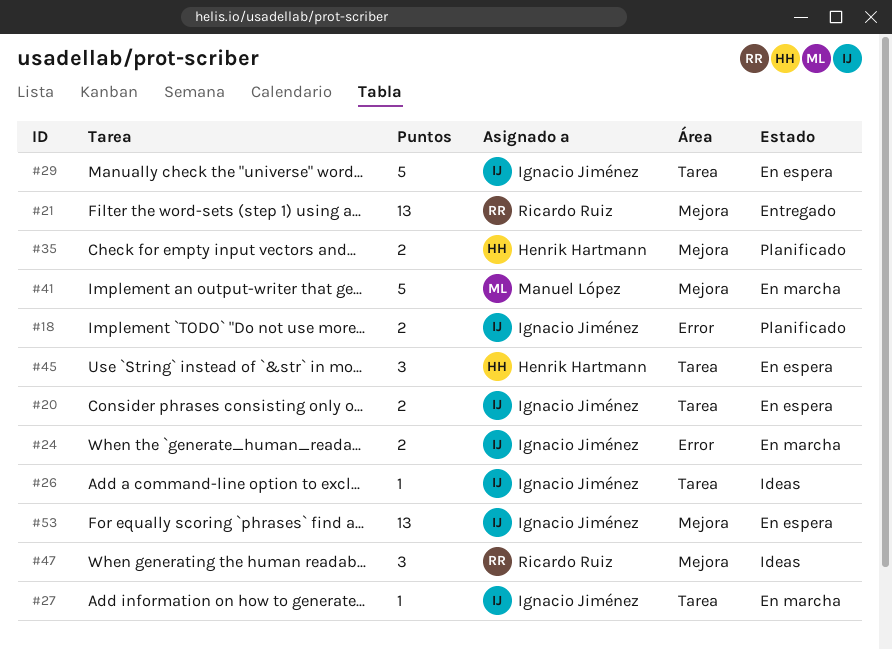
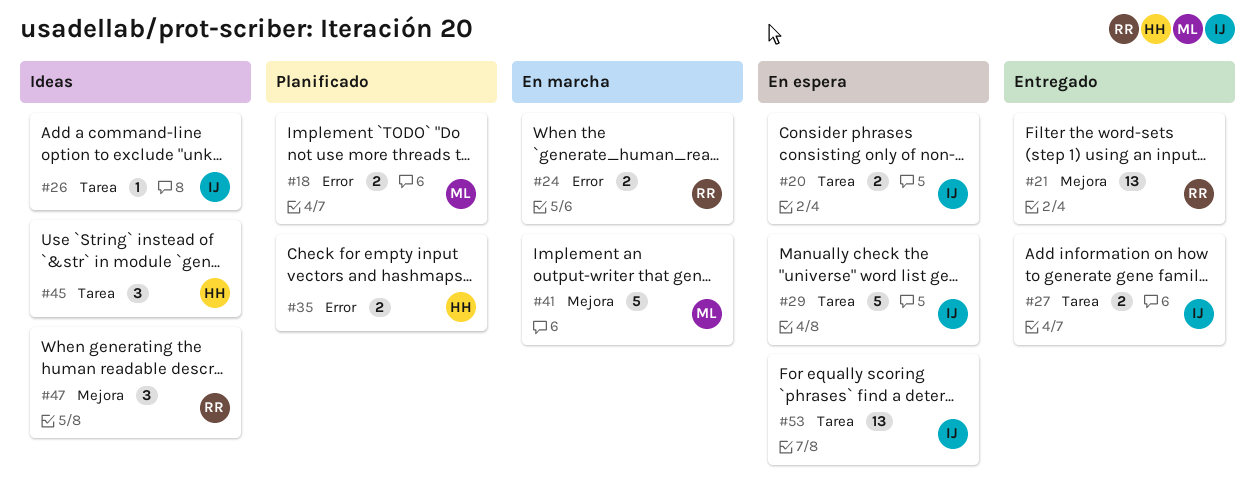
#18, owner: Ignacio Jiménez -> Manuel López
#24, owner: Ignacio Jiménez -> Ricardo Ruiz
#27, status: En marcha -> Entregado
#27, estimate: 1 -> 2
#35, label: Mejora -> Error
#45, status: En espera -> Ideas
#53, label: Mejora -> Tarea

